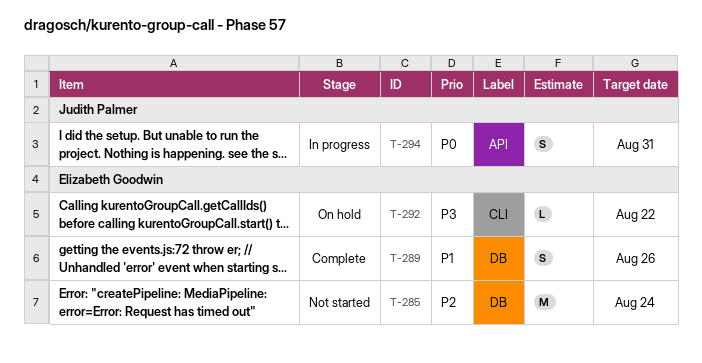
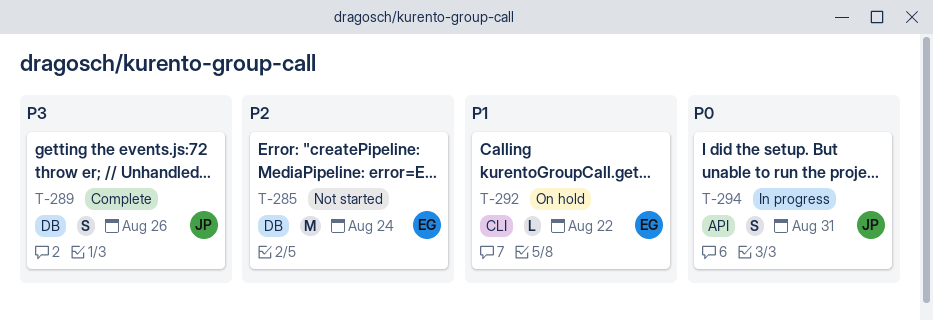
T-289, owner: Elizabeth Goodwin -> Judith Palmer
T-289, priority: P1 -> P3
T-292, priority: P3 -> P1

